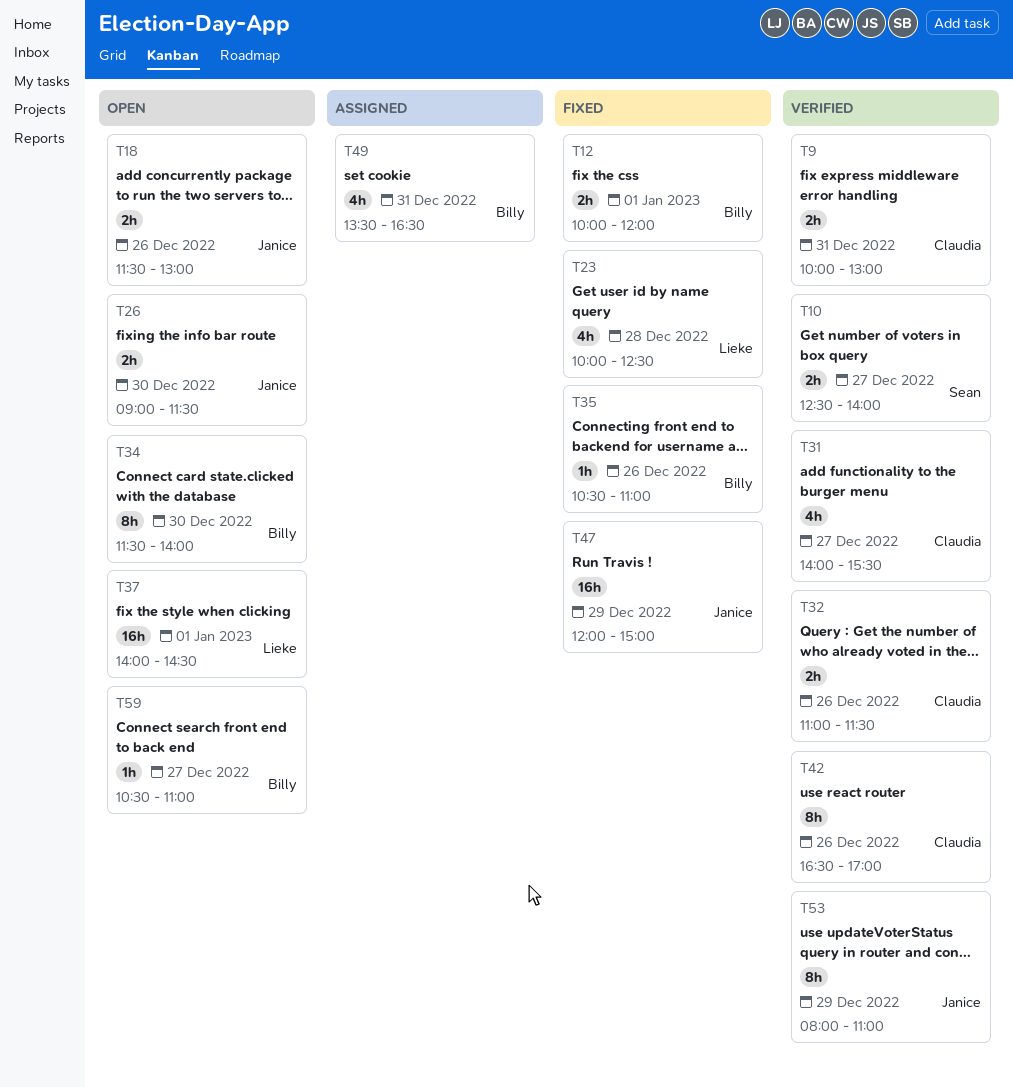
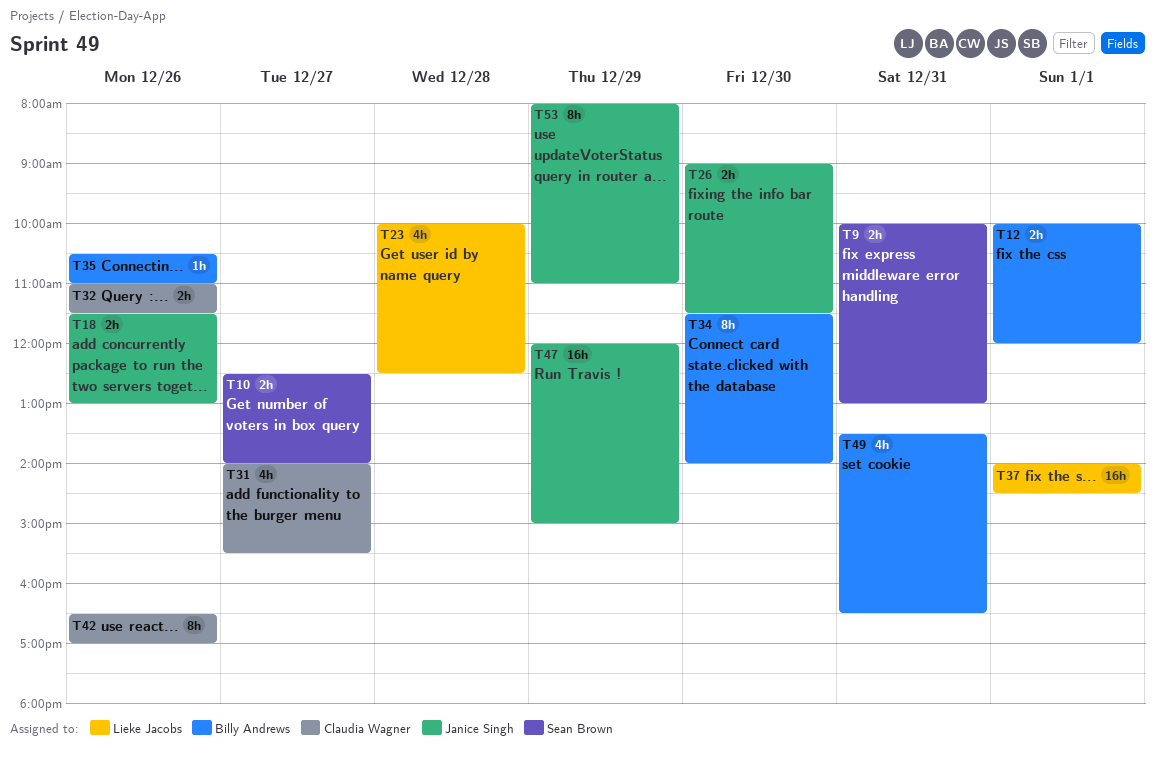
T9, owner: Claudia Wagner -> Sean Brown
T59: present -> none

